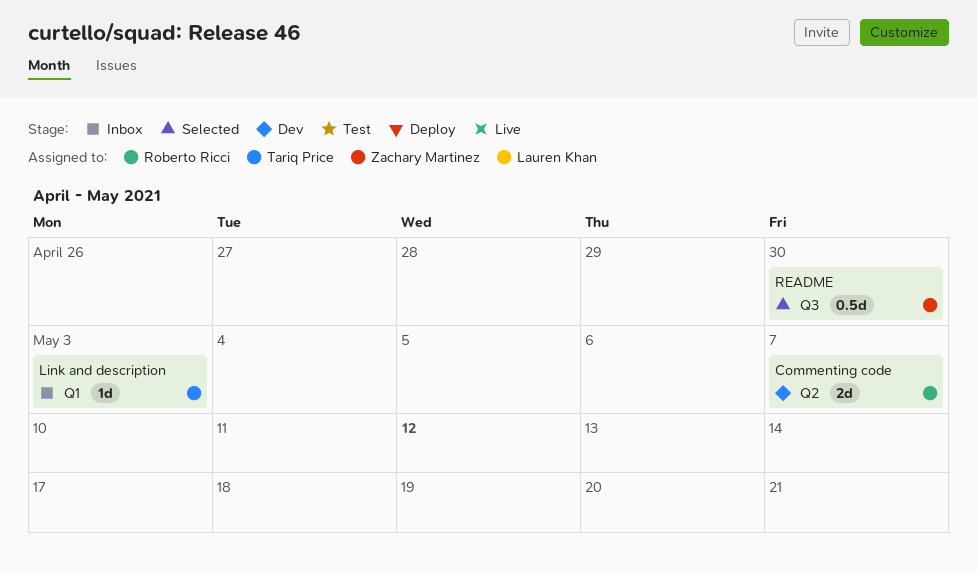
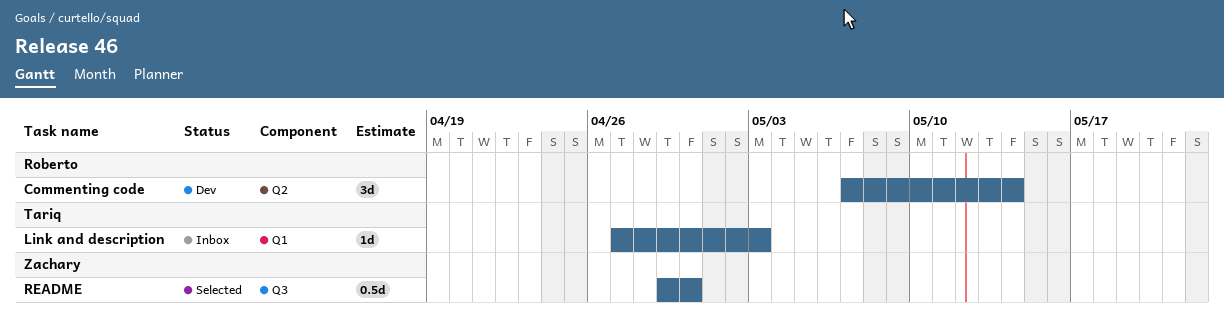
Commenting code, estimate: 2d -> 3d
Commenting code, due: May 7 -> May 14

